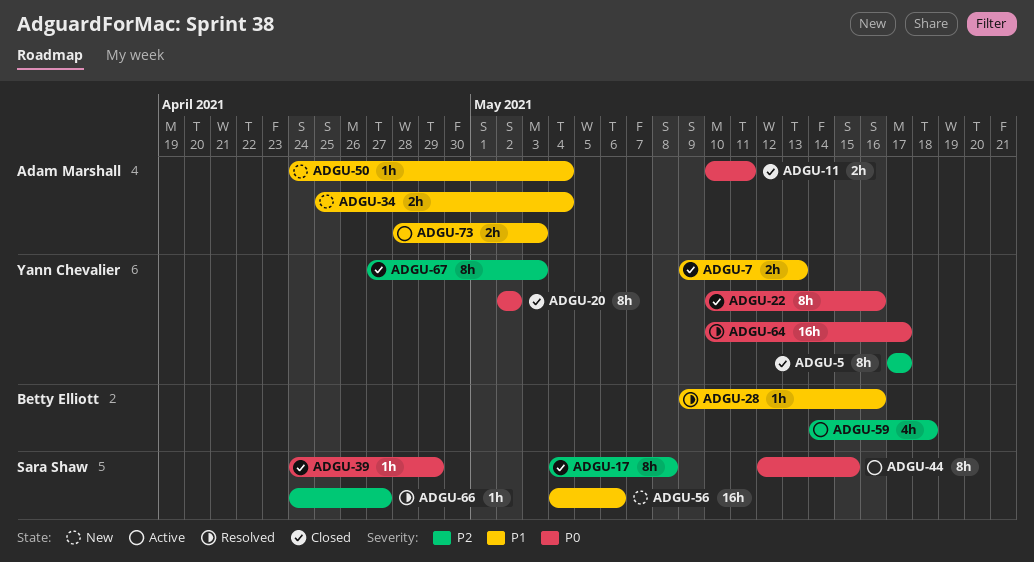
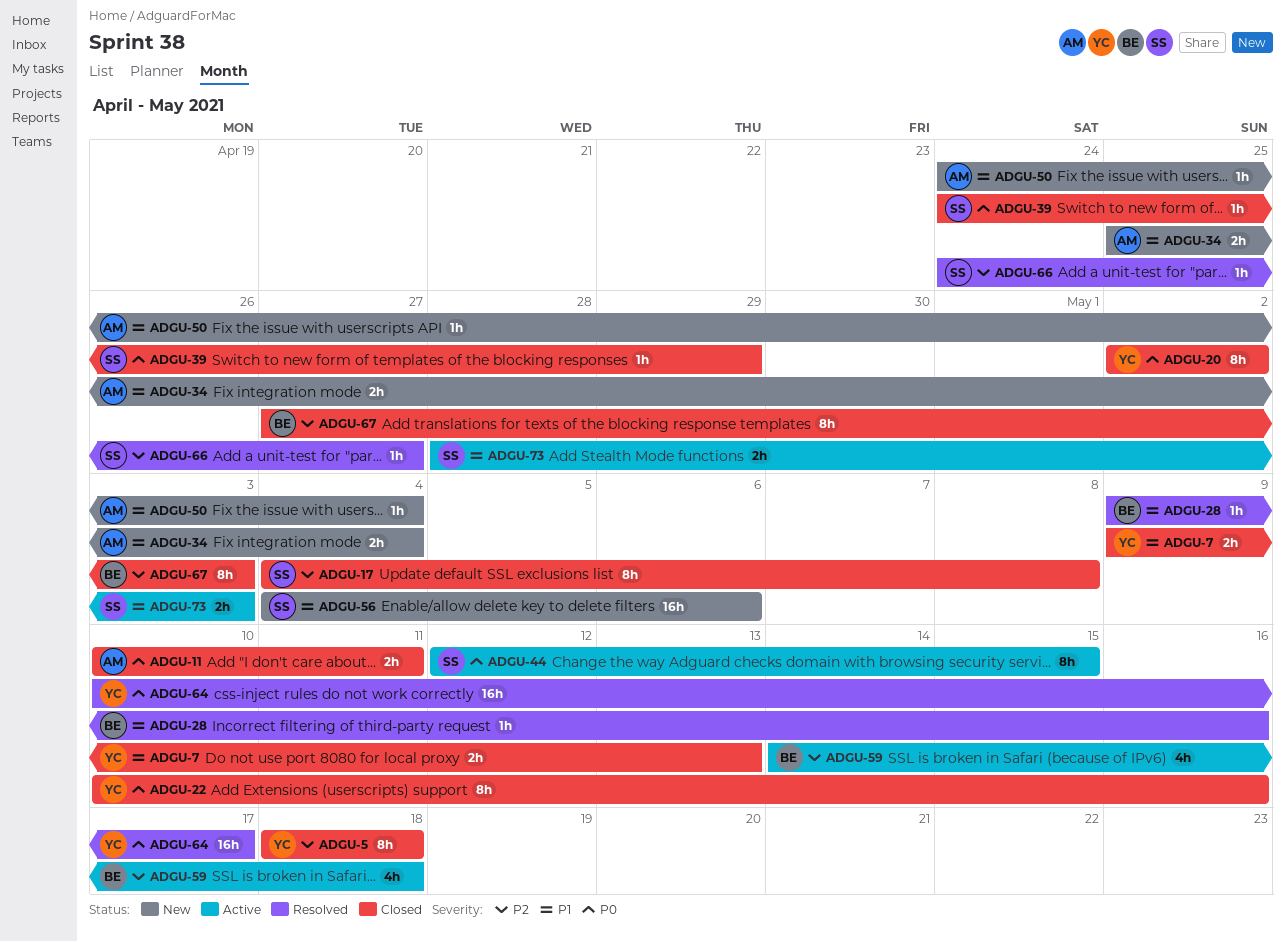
ADGU-5, start: May 17 -> May 18
ADGU-5, due: May 17 -> May 18
ADGU-67, owner: Yann Chevalier -> Betty Elliott
ADGU-73, owner: Adam Marshall -> Sara Shaw

